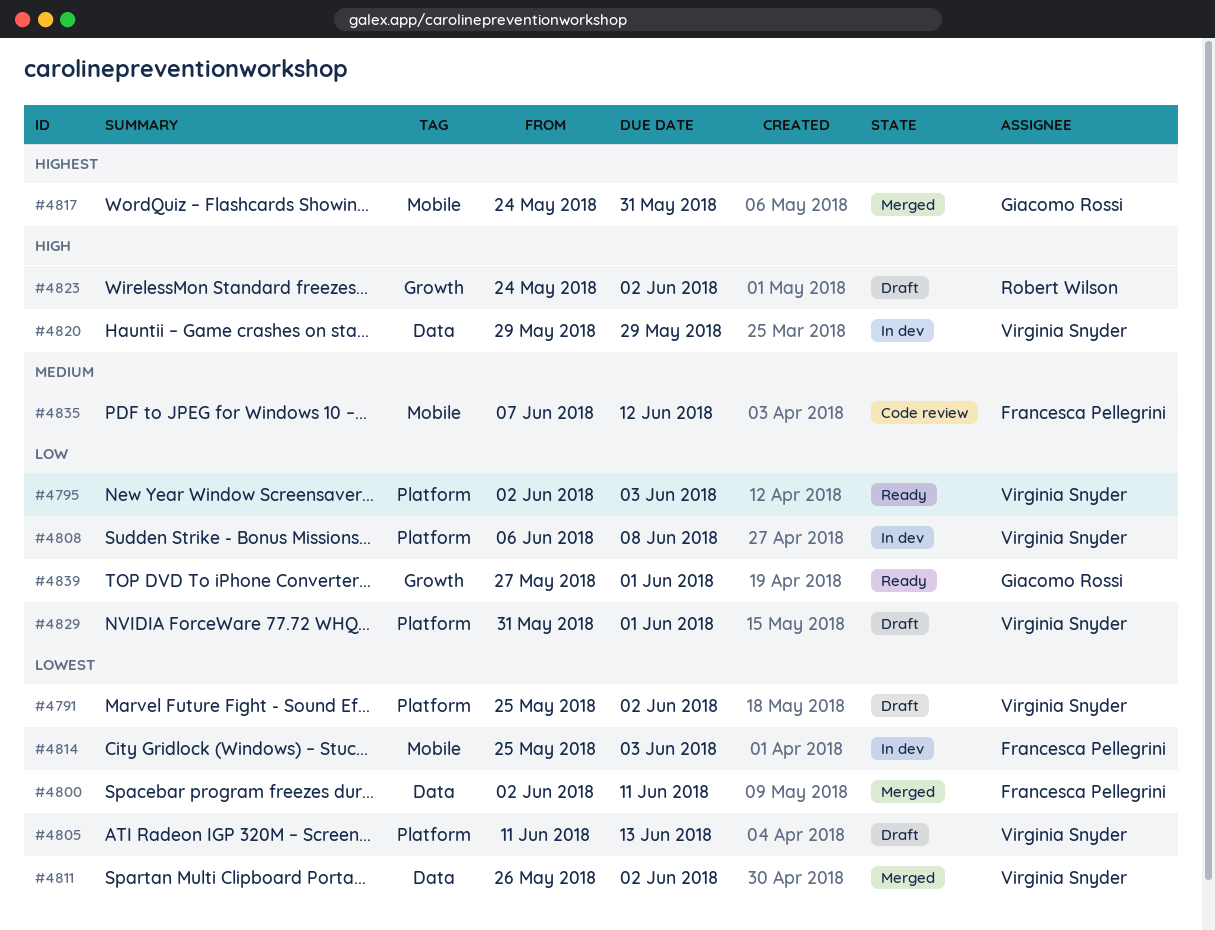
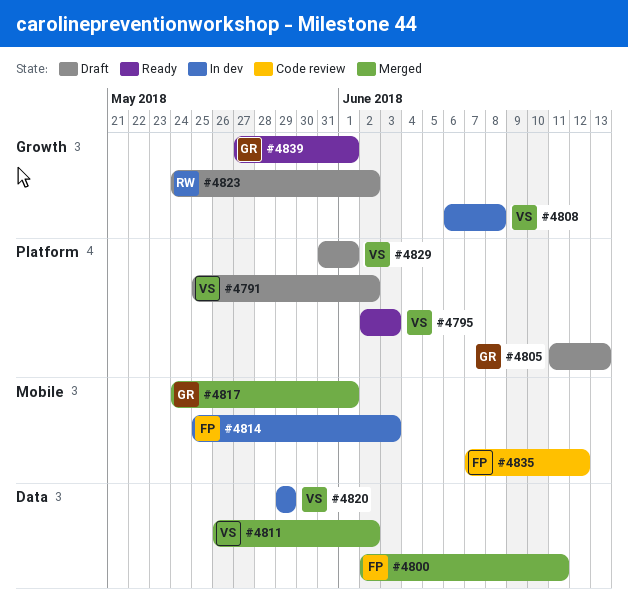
#4805, owner: Virginia Snyder -> Giacomo Rossi
#4808, label: Platform -> Growth
#4817, due: May 31 -> Jun 1

